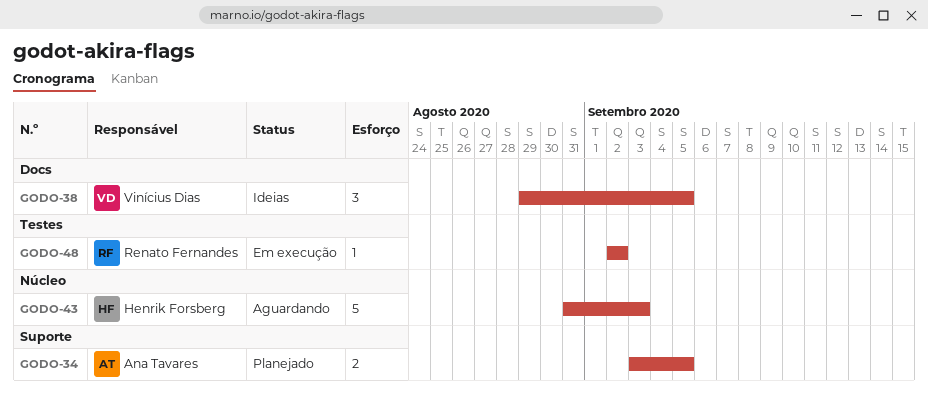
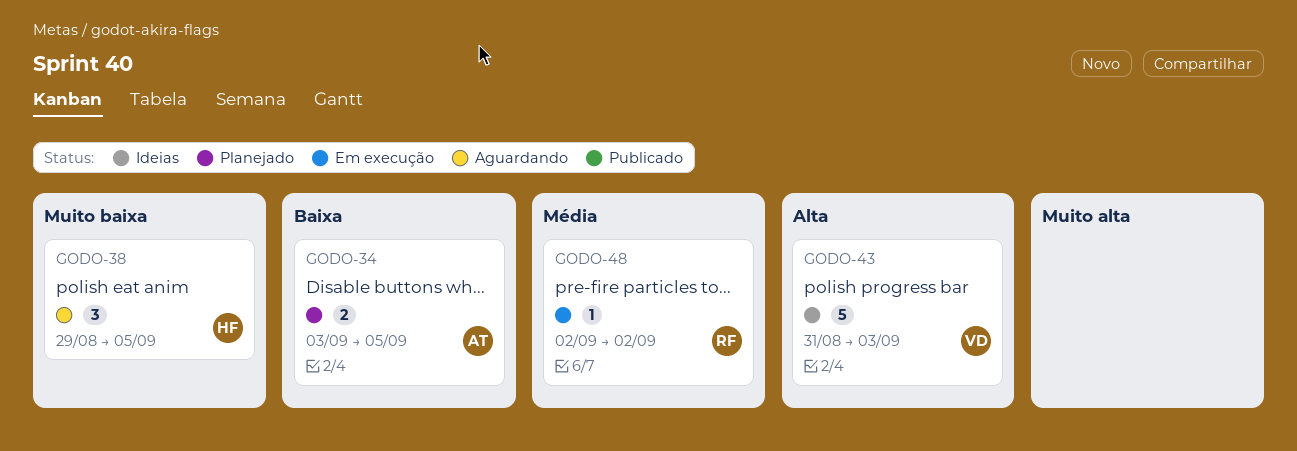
GODO-38, status: Ideias -> Aguardando
GODO-38, owner: Vinícius Dias -> Henrik Forsberg
GODO-43, status: Aguardando -> Ideias
GODO-43, owner: Henrik Forsberg -> Vinícius Dias

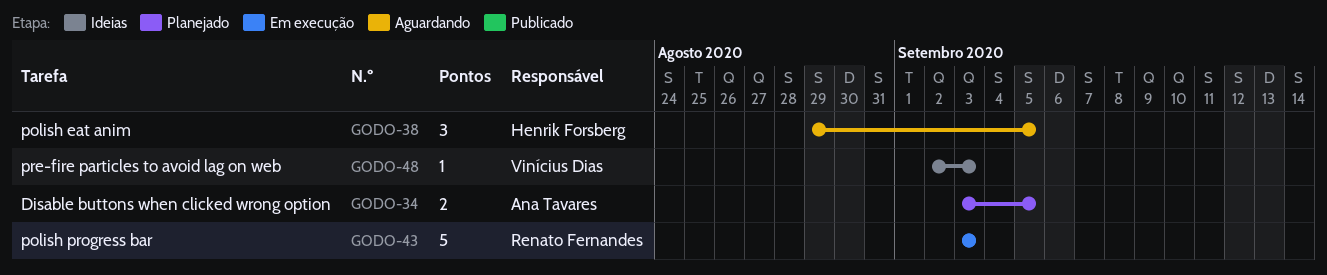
GODO-43, status: Ideias -> Em execução
GODO-43, owner: Vinícius Dias -> Renato Fernandes
GODO-43, start: Aug 31 -> Sep 3
GODO-48, status: Em execução -> Ideias
GODO-48, owner: Renato Fernandes -> Vinícius Dias
GODO-48, due: Sep 2 -> Sep 3

